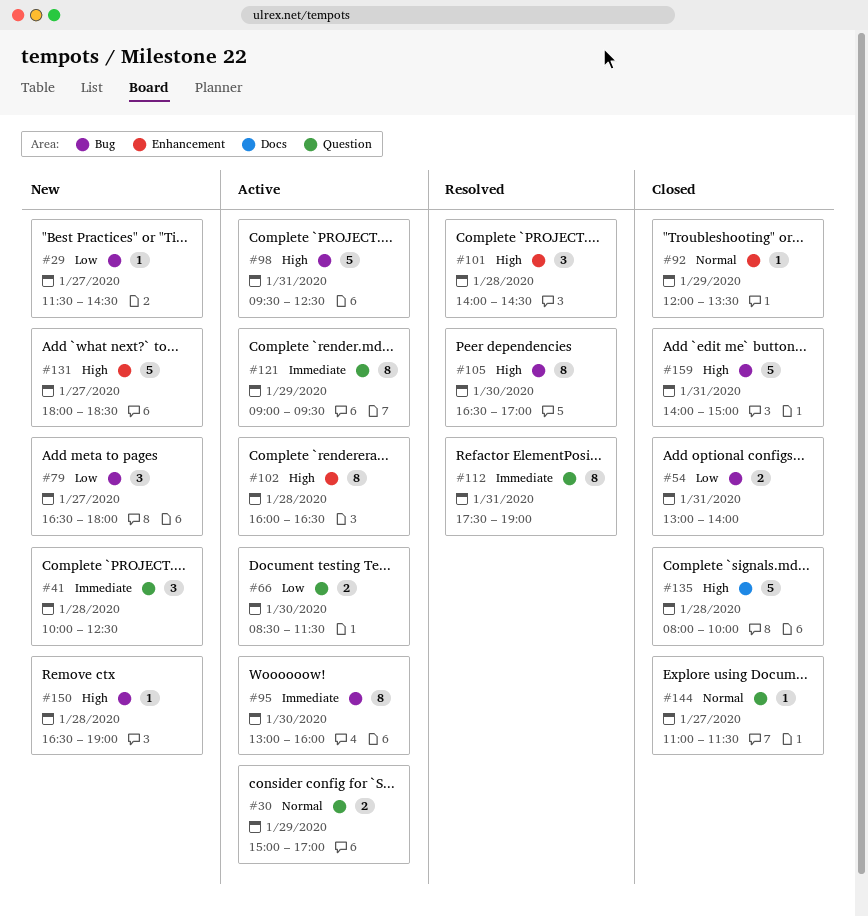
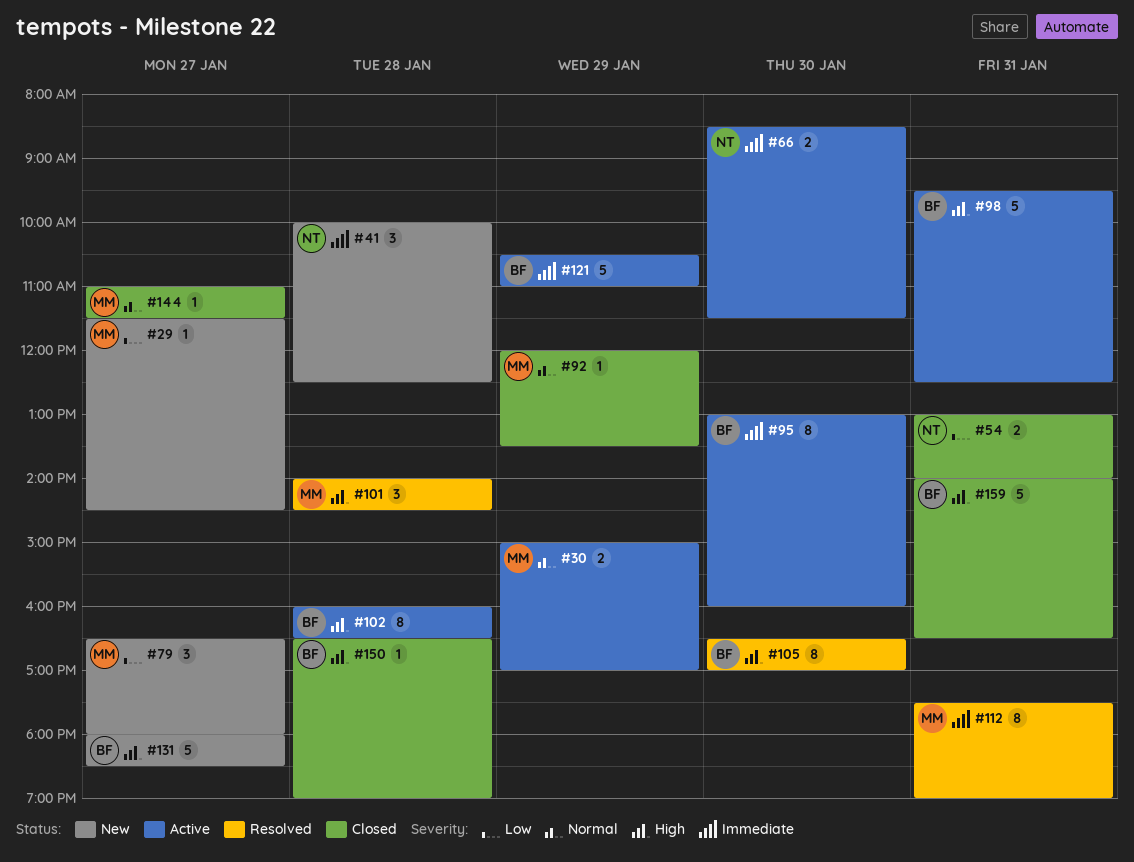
#66, priority: Low -> Immediate
#121, estimate: 8 -> 5
#121, begins: 09:00 -> 10:30
#121, ends: 09:30 -> 11:00
#135: present -> none
#150, status: New -> Closed
#159, ends: 15:00 -> 16:30

